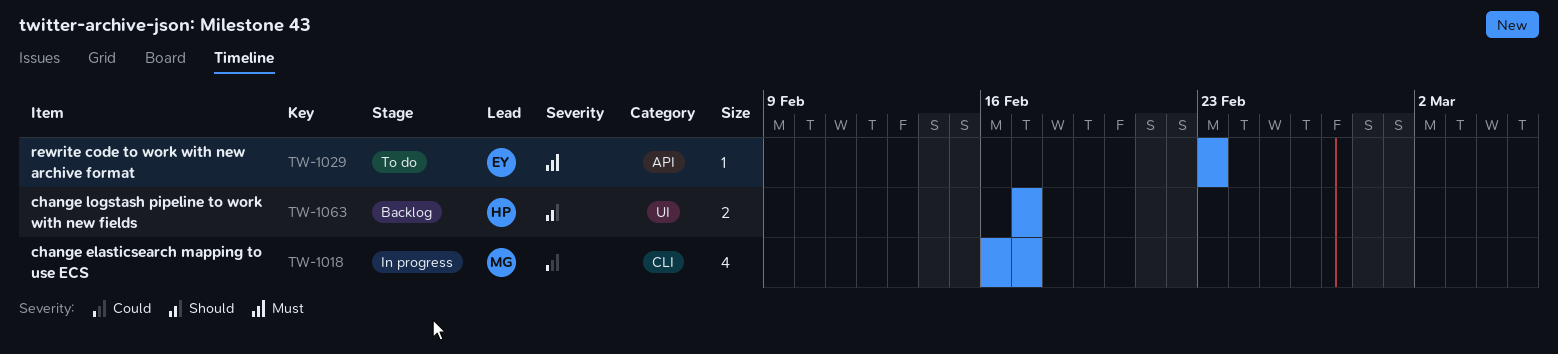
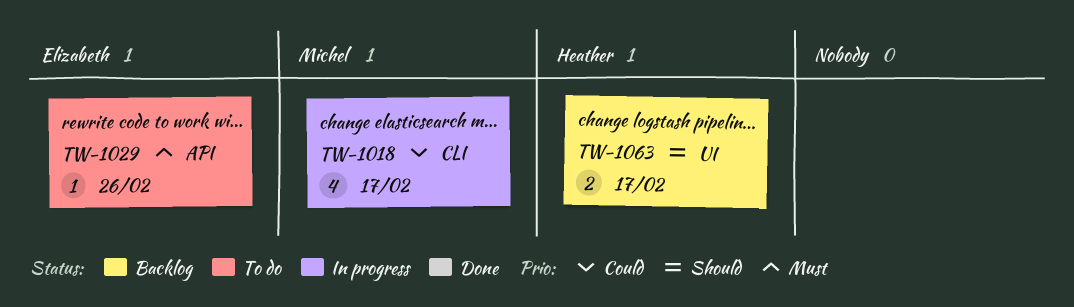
TW-1029, due: Feb 23 -> Feb 26

